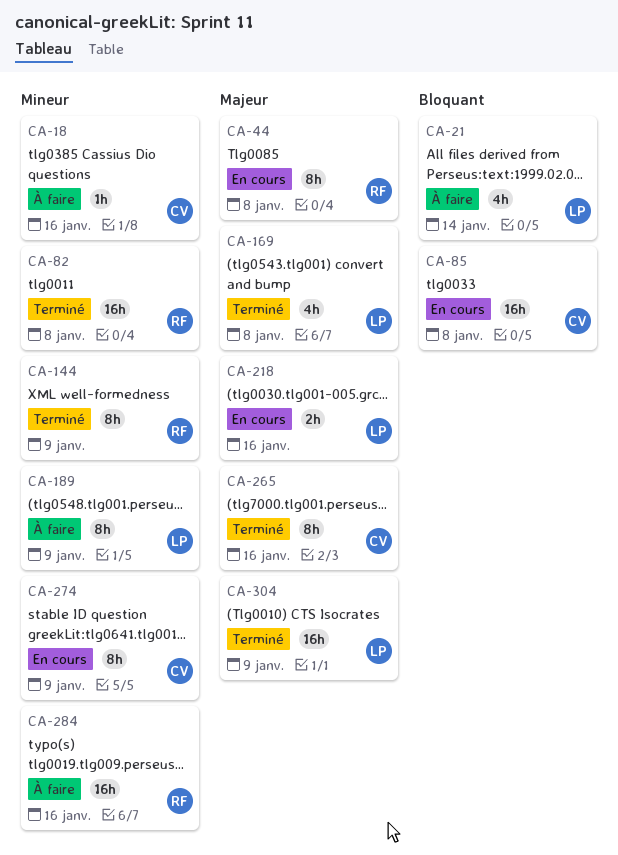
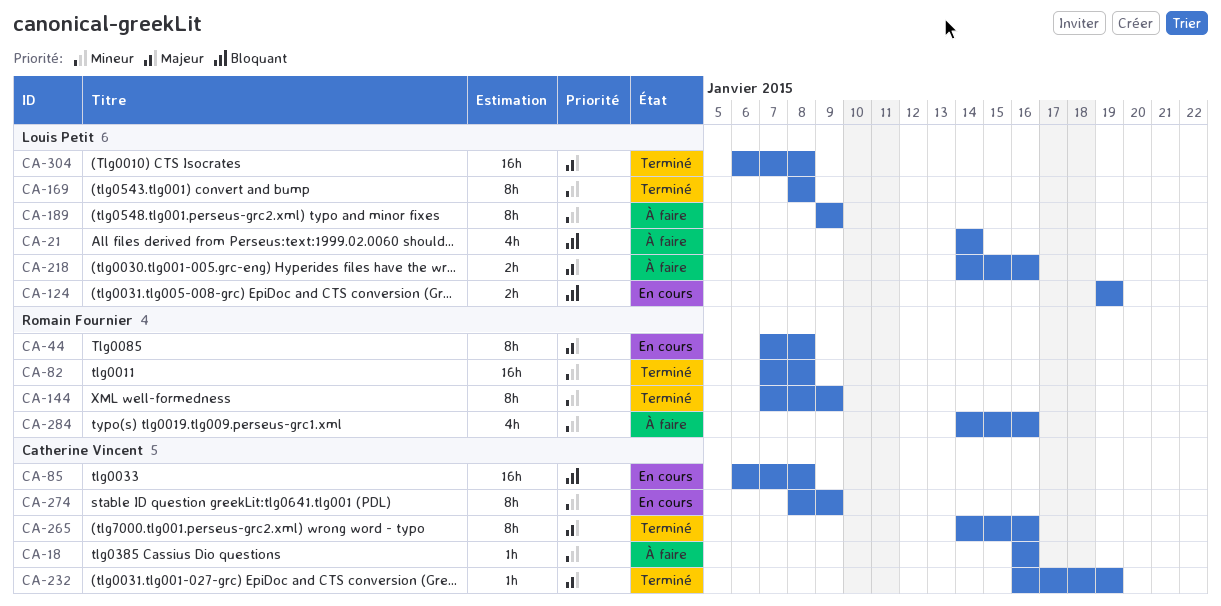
CA-124: none -> present
CA-169, priority: Majeur -> Mineur
CA-169, estimate: 4h -> 8h
CA-218, status: En cours -> À faire
CA-232: none -> present
CA-284, estimate: 16h -> 4h
CA-304, due: Jan 9 -> Jan 8

